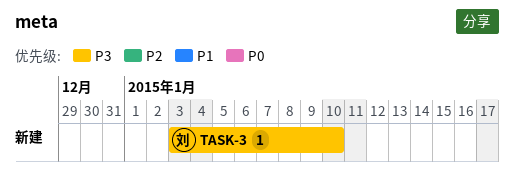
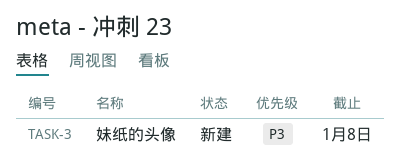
TASK-3, due: Jan 10 -> Jan 8

